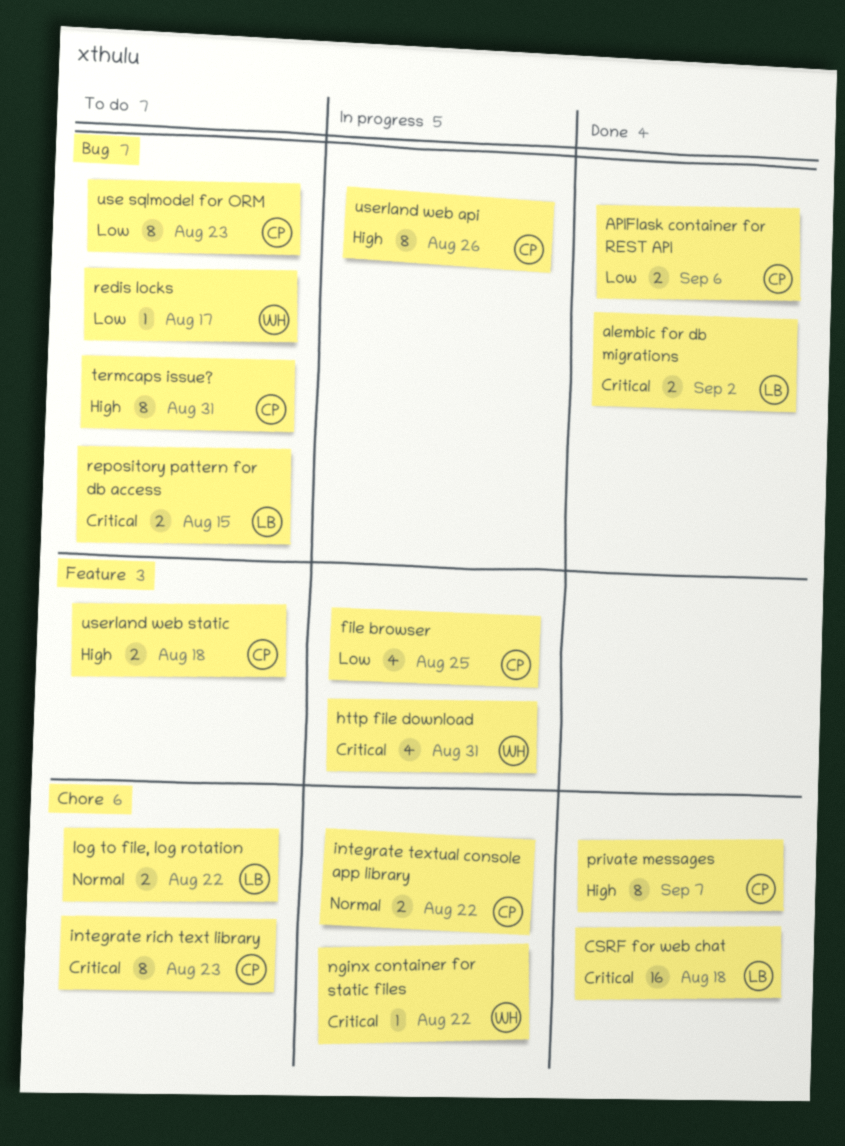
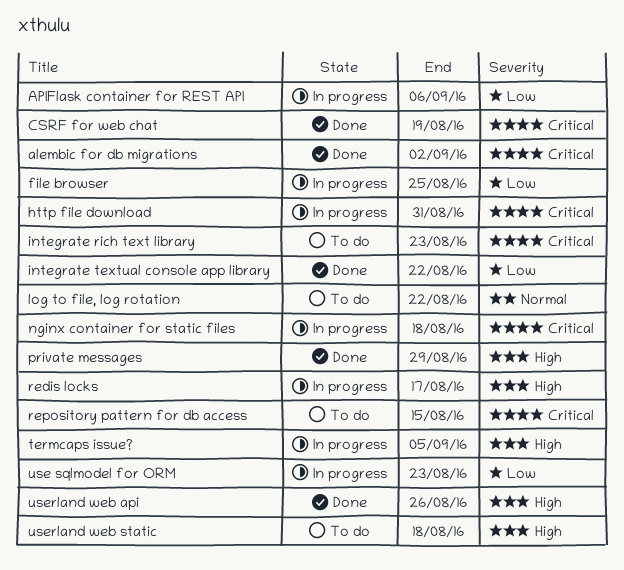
APIFlask container for REST API, status: Done -> In progress
CSRF for web chat, due: Aug 18 -> Aug 19
integrate textual console app library, status: In progress -> Done
integrate textual console app library, priority: Normal -> Low
nginx container for static files, due: Aug 22 -> Aug 18
private messages, due: Sep 7 -> Aug 29
redis locks, status: To do -> In progress
redis locks, priority: Low -> High
termcaps issue?, status: To do -> In progress
termcaps issue?, due: Aug 31 -> Sep 5
use sqlmodel for ORM, status: To do -> In progress
userland web api, status: In progress -> Done

